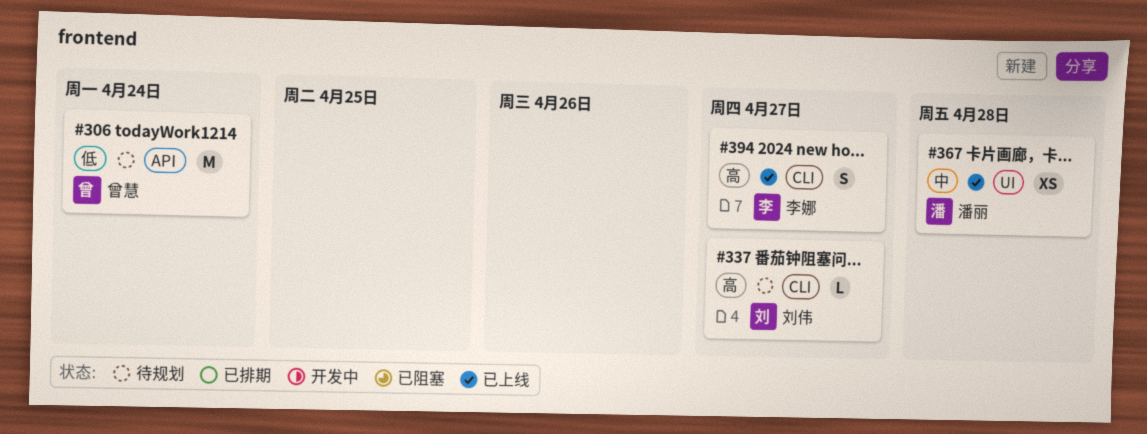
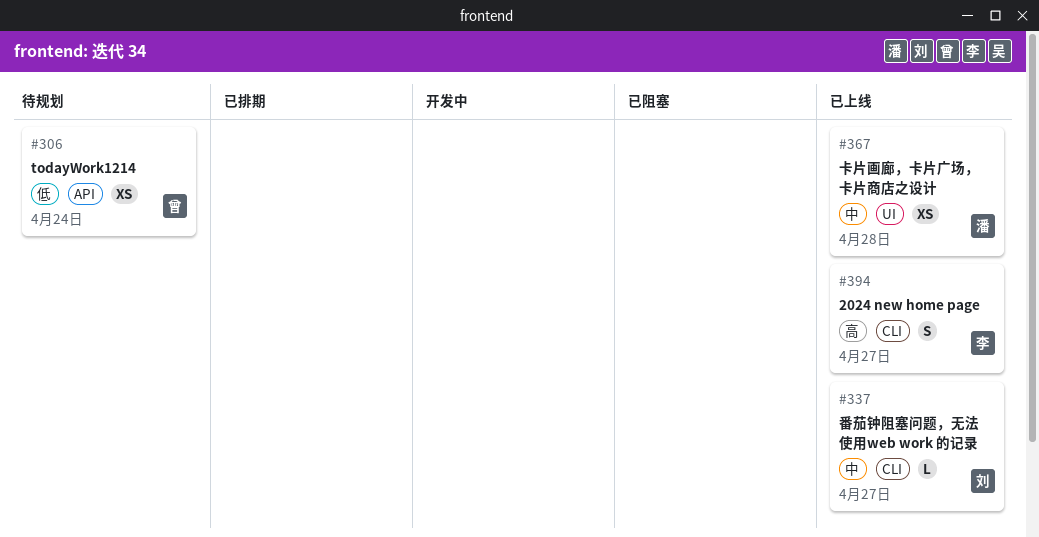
#306, estimate: M -> XS
#337, status: 待规划 -> 已上线
#337, priority: 高 -> 中

